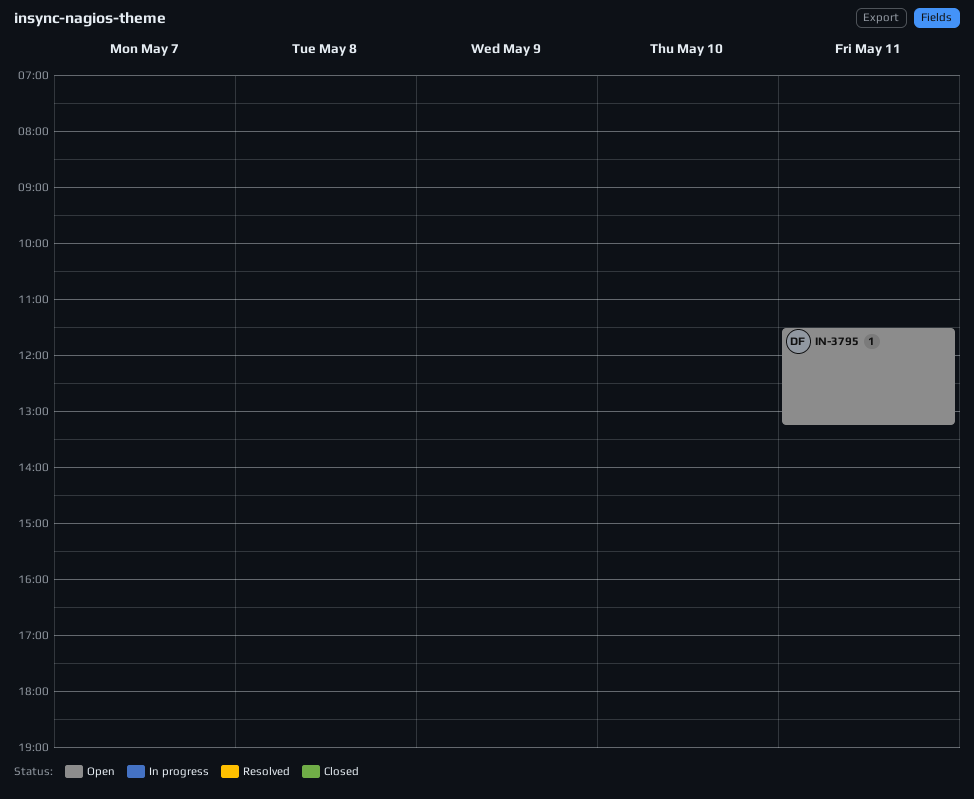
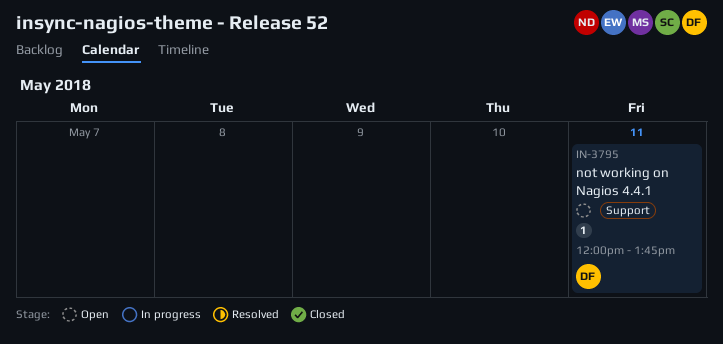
IN-3795, begins: 11:30 -> 12:00
IN-3795, ends: 13:15 -> 13:45

